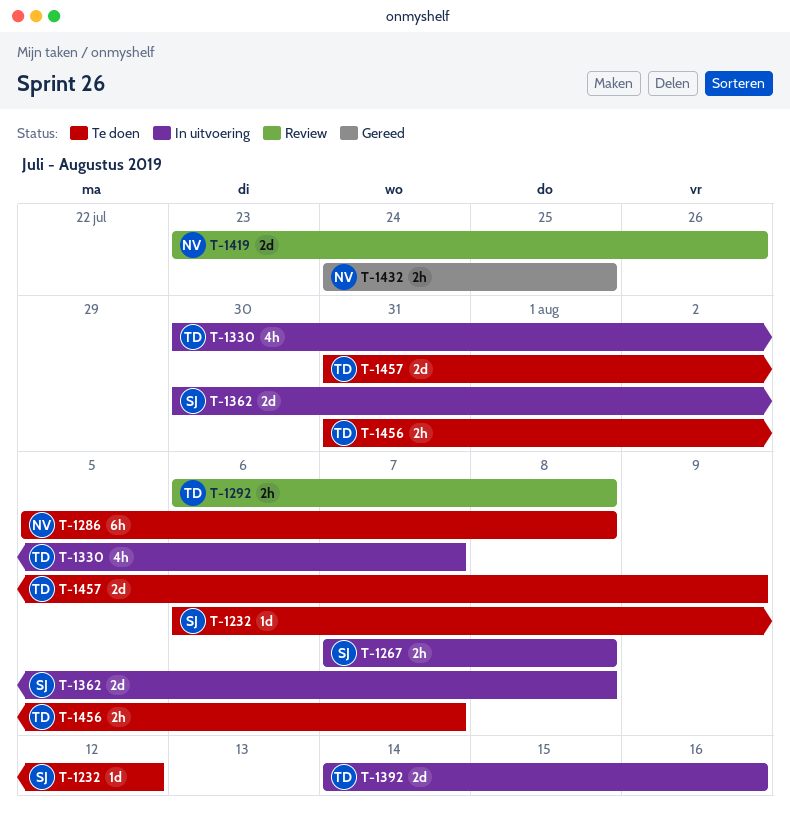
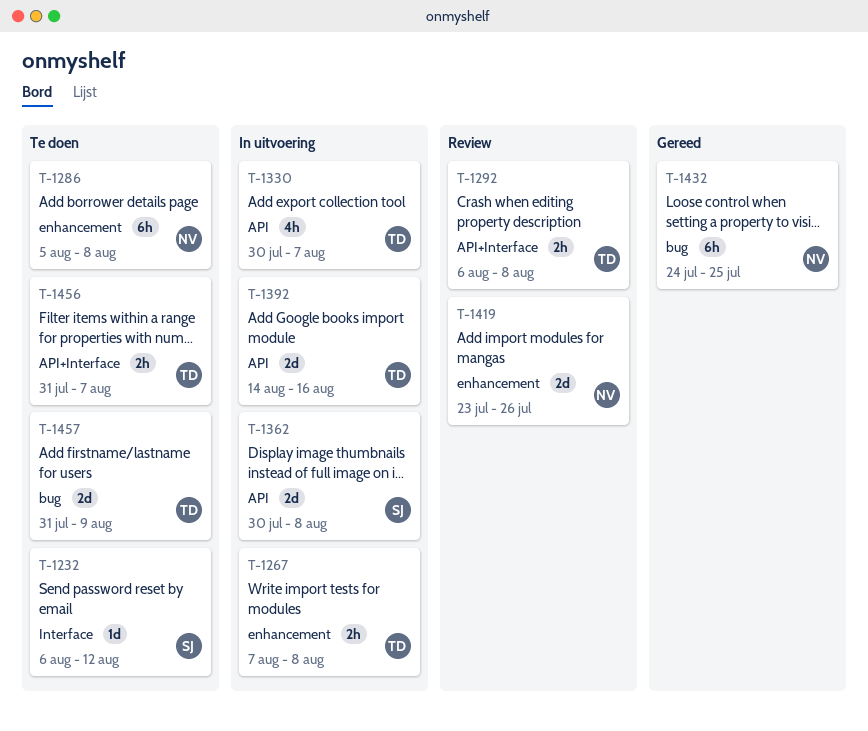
T-1267, owner: SJ -> TD
T-1432, estimate: 2h -> 6h

